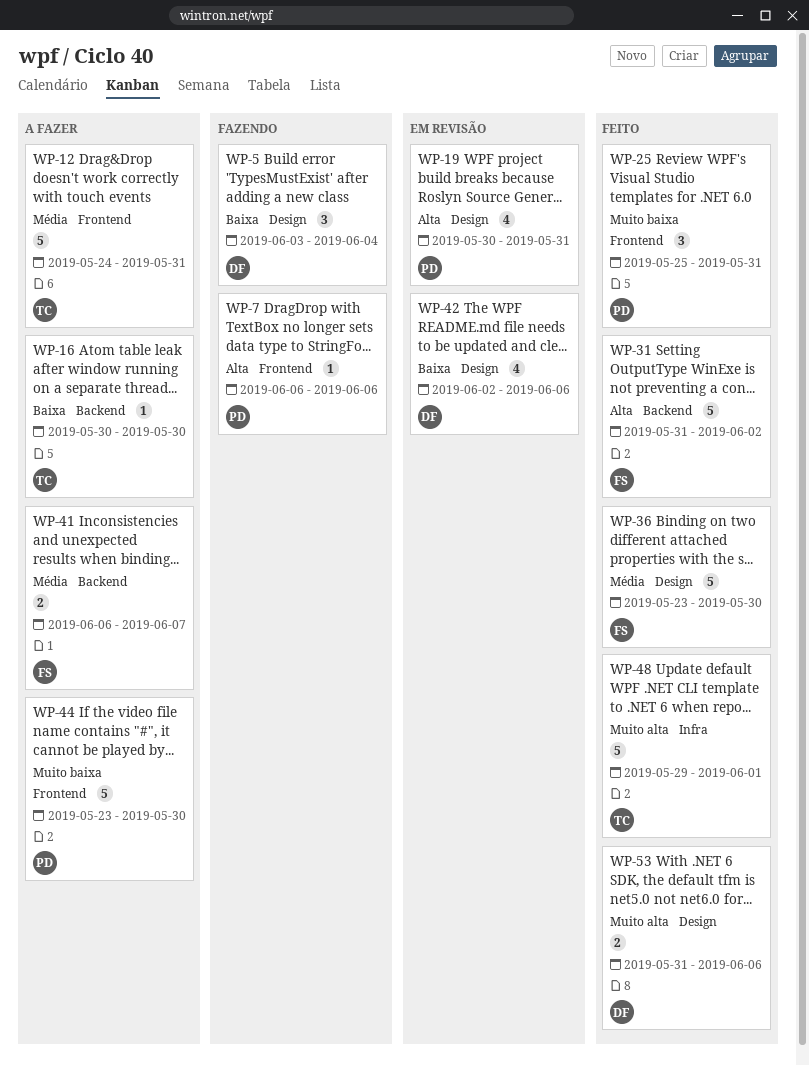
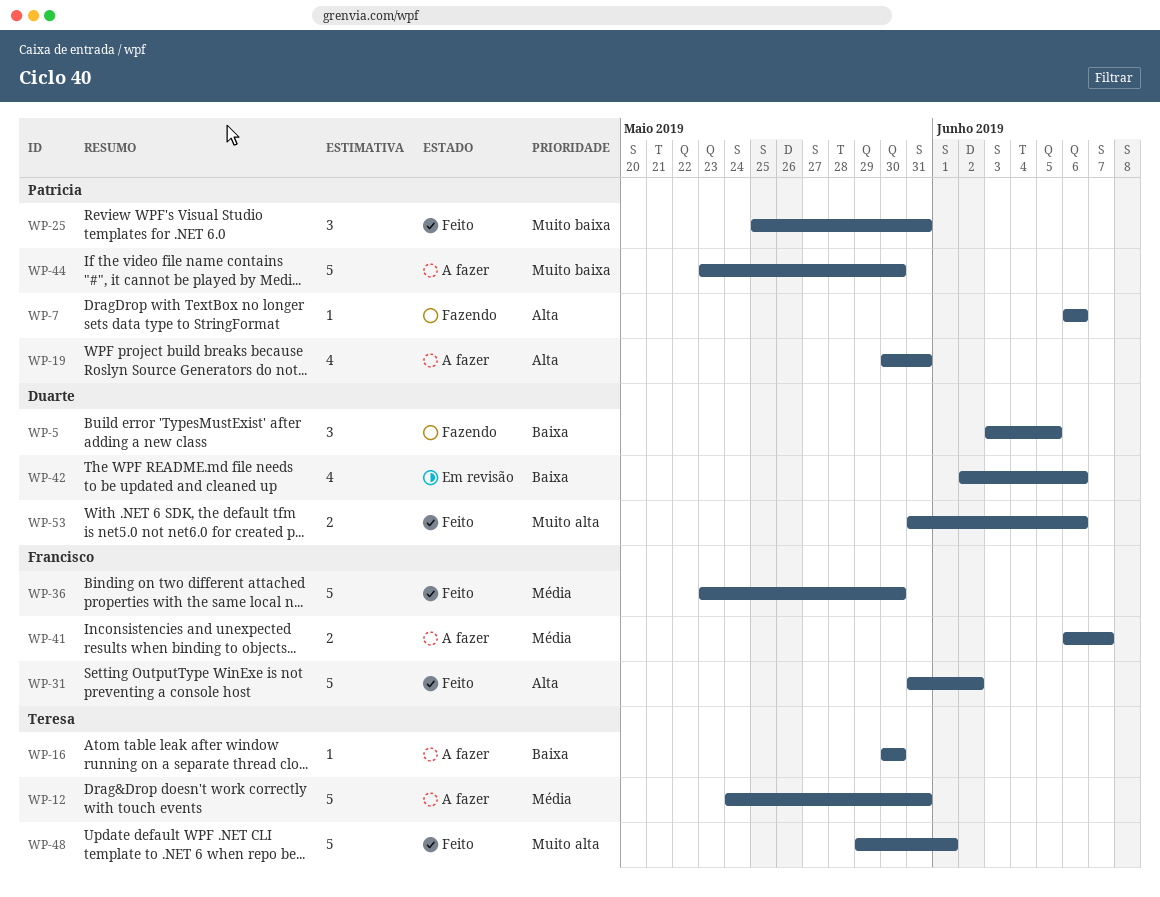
WP-5, due: Jun 4 -> Jun 5
WP-19, status: Em revisão -> A fazer

